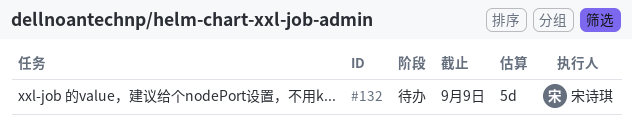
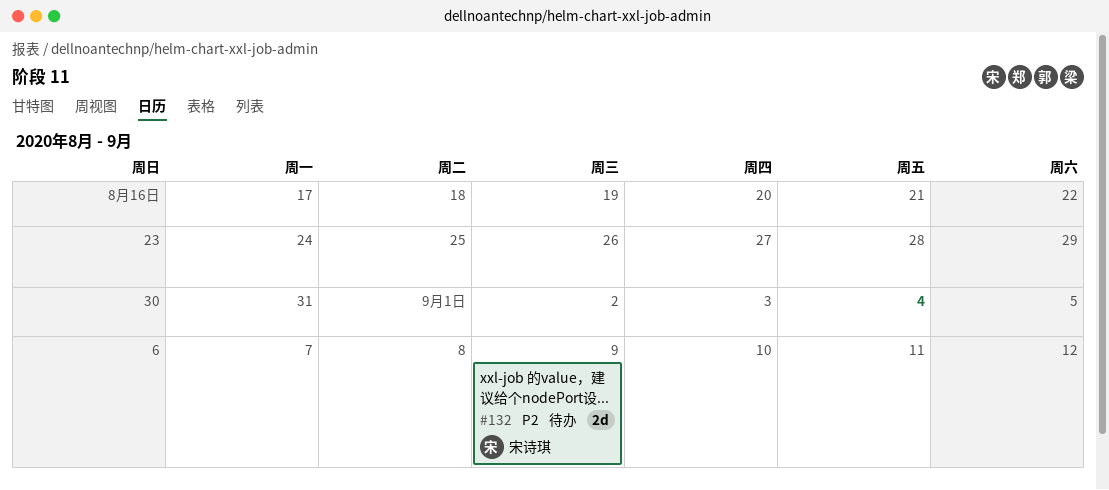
#132, estimate: 5d -> 2d

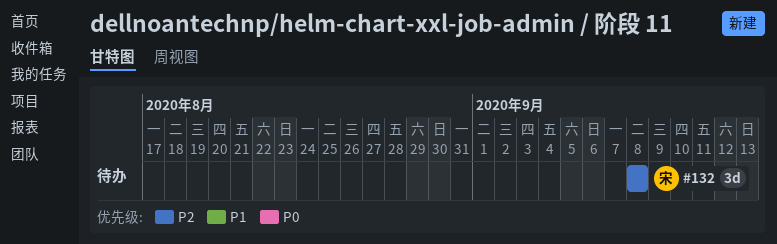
#132, estimate: 2d -> 3d
#132, due: Sep 9 -> Sep 8

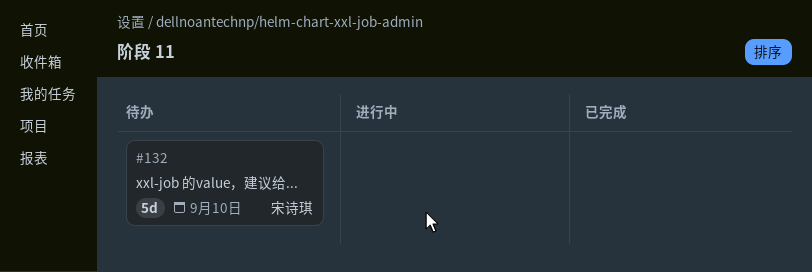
#132, estimate: 3d -> 5d
#132, due: Sep 8 -> Sep 10

